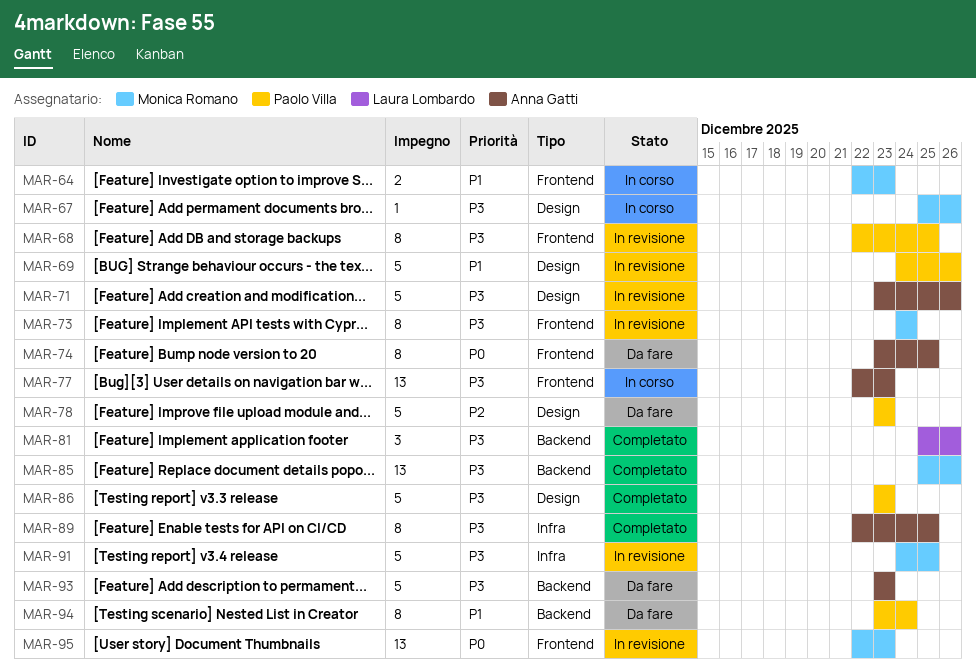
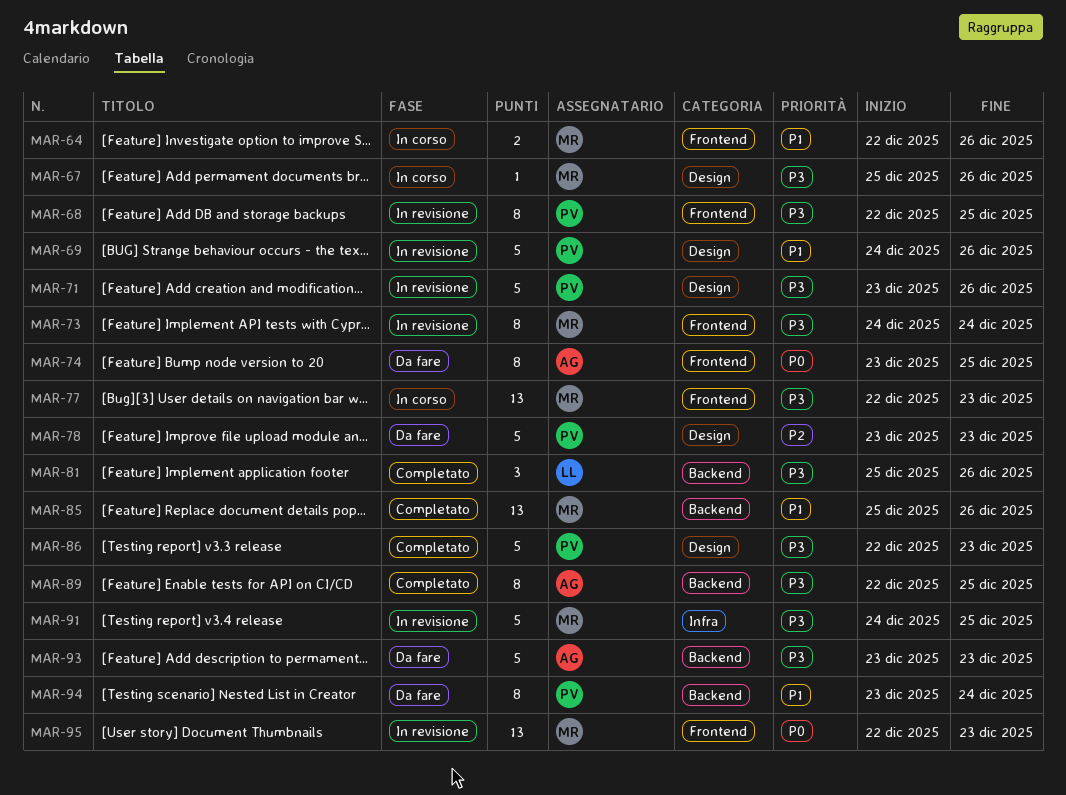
MAR-64, due: Dec 23 -> Dec 26
MAR-71, owner: Anna Gatti -> Paolo Villa
MAR-77, owner: Anna Gatti -> Monica Romano
MAR-85, priority: P3 -> P1
MAR-86, start: Dec 23 -> Dec 22
MAR-89, label: Infra -> Backend

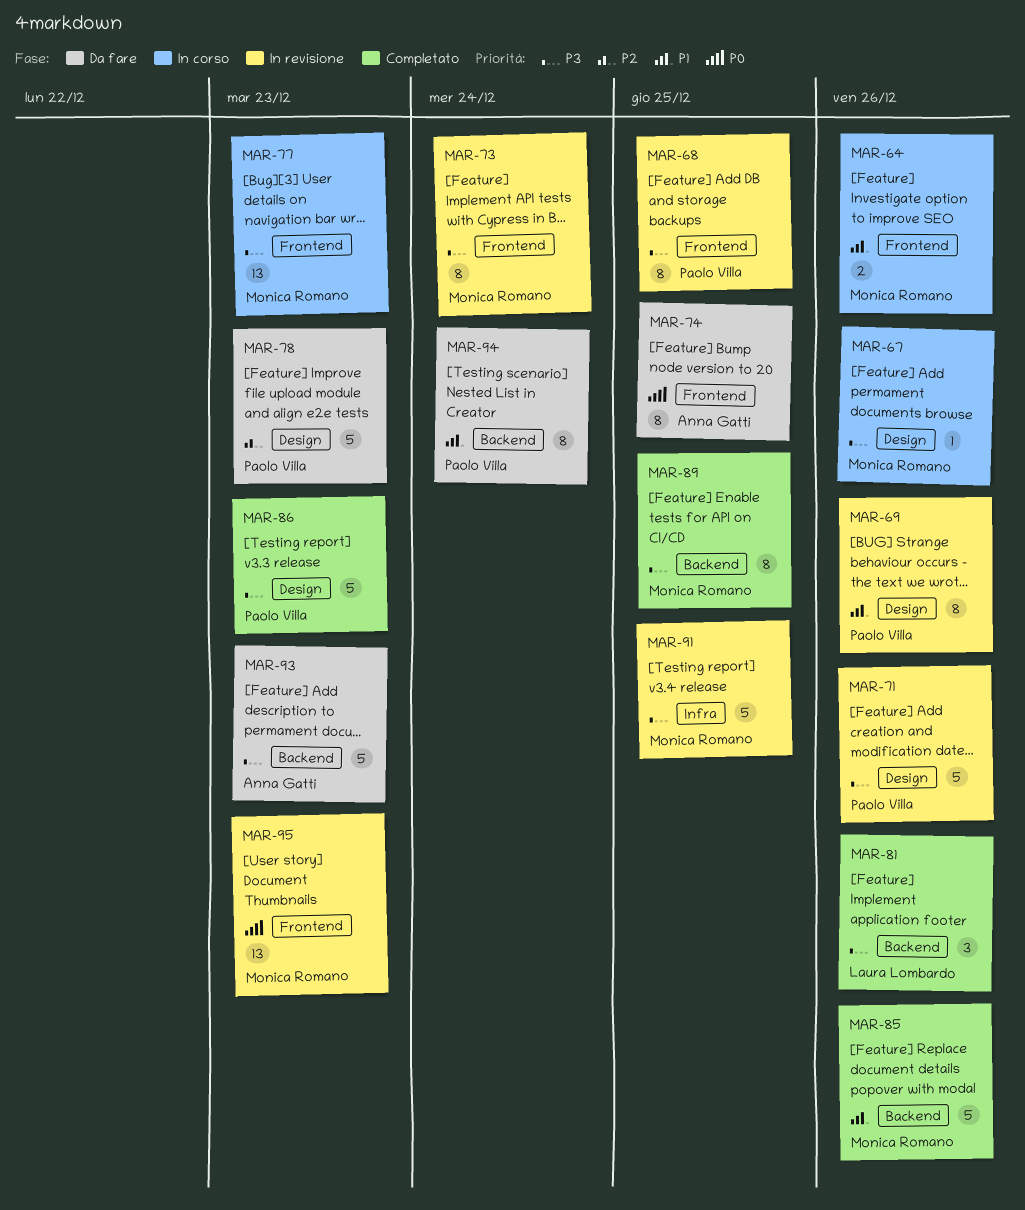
MAR-69, estimate: 5 -> 8
MAR-85, estimate: 13 -> 5
MAR-89, owner: Anna Gatti -> Monica Romano

